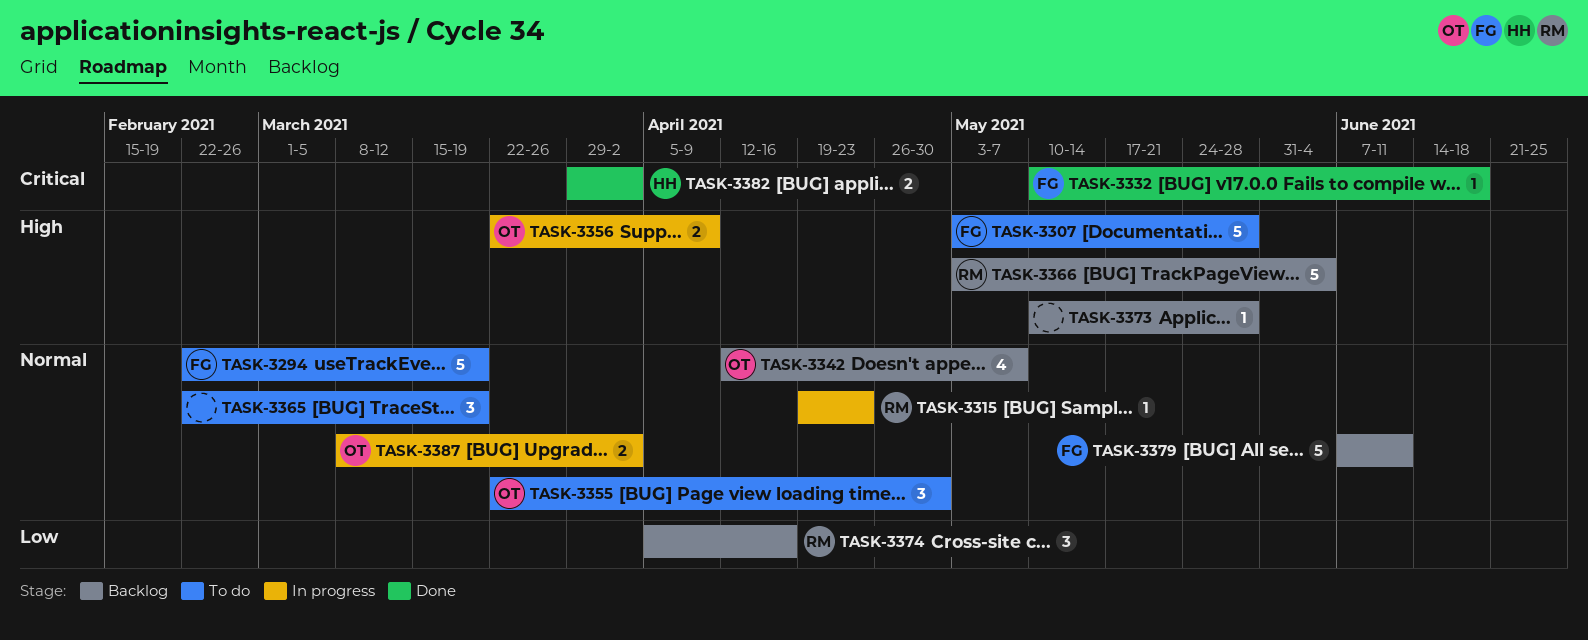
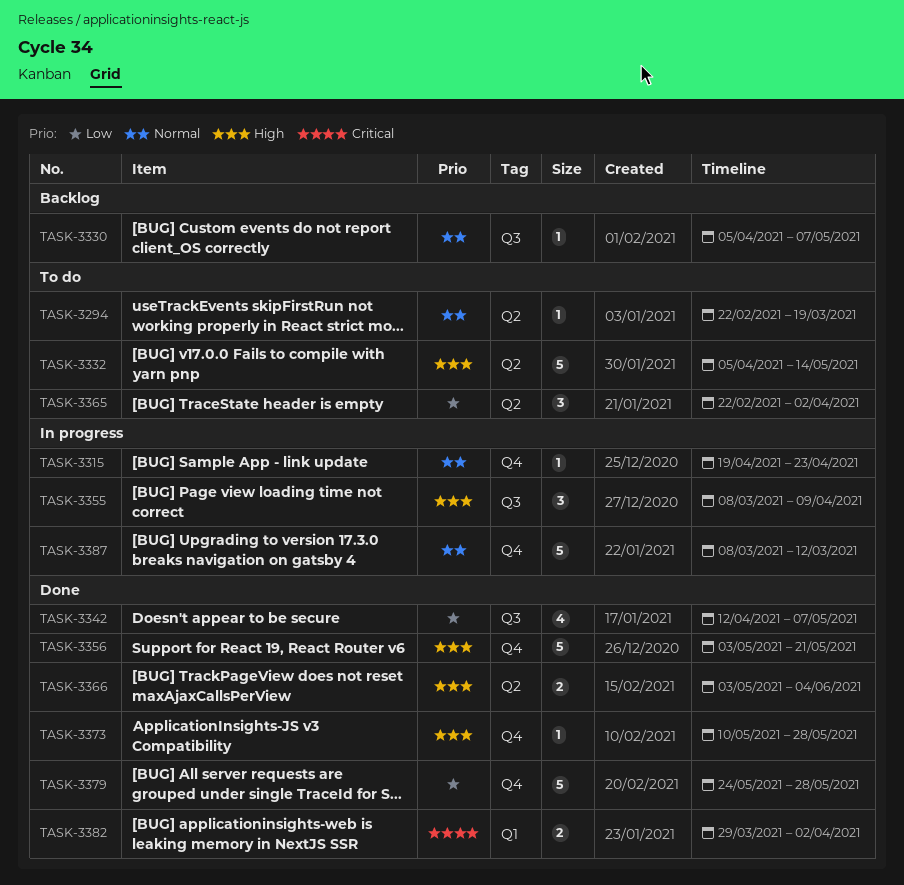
TASK-3294, estimate: 5 -> 1
TASK-3307: present -> none
TASK-3330: none -> present
TASK-3332, status: Done -> To do
TASK-3332, priority: Critical -> High
TASK-3332, estimate: 1 -> 5
TASK-3332, start: May 10 -> Apr 5
TASK-3332, due: Jun 18 -> May 14
TASK-3342, status: Backlog -> Done
TASK-3342, priority: Normal -> Low
TASK-3355, status: To do -> In progress
TASK-3355, priority: Normal -> High
TASK-3355, start: Mar 22 -> Mar 8
TASK-3355, due: Apr 30 -> Apr 9
TASK-3356, status: In progress -> Done
TASK-3356, estimate: 2 -> 5
TASK-3356, start: Mar 22 -> May 3
TASK-3356, due: Apr 9 -> May 21
TASK-3365, priority: Normal -> Low
TASK-3365, due: Mar 19 -> Apr 2
TASK-3366, status: Backlog -> Done
TASK-3366, estimate: 5 -> 2
TASK-3373, status: Backlog -> Done
TASK-3374: present -> none
TASK-3379, status: Backlog -> Done
TASK-3379, priority: Normal -> Low
TASK-3379, start: Jun 7 -> May 24
TASK-3379, due: Jun 11 -> May 28
TASK-3387, estimate: 2 -> 5
TASK-3387, due: Apr 2 -> Mar 12

